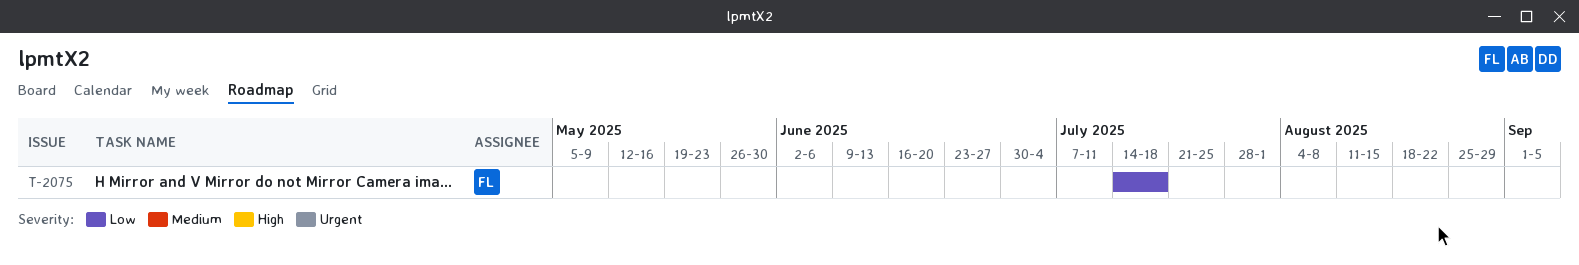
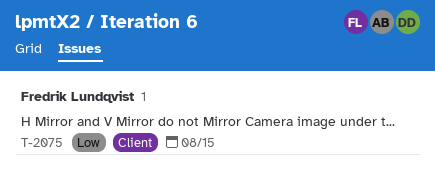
T-2075, due: Jul 18 -> Aug 15

